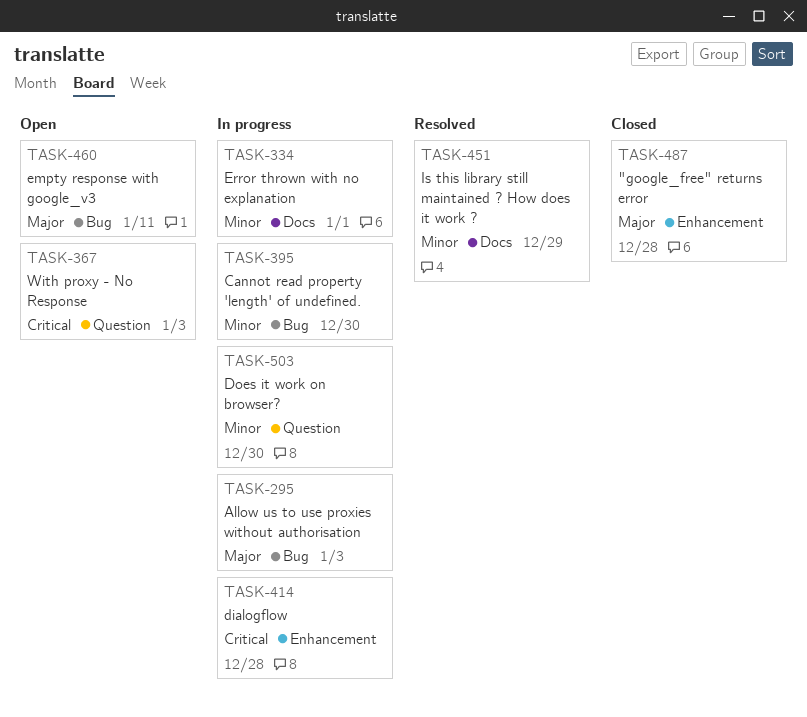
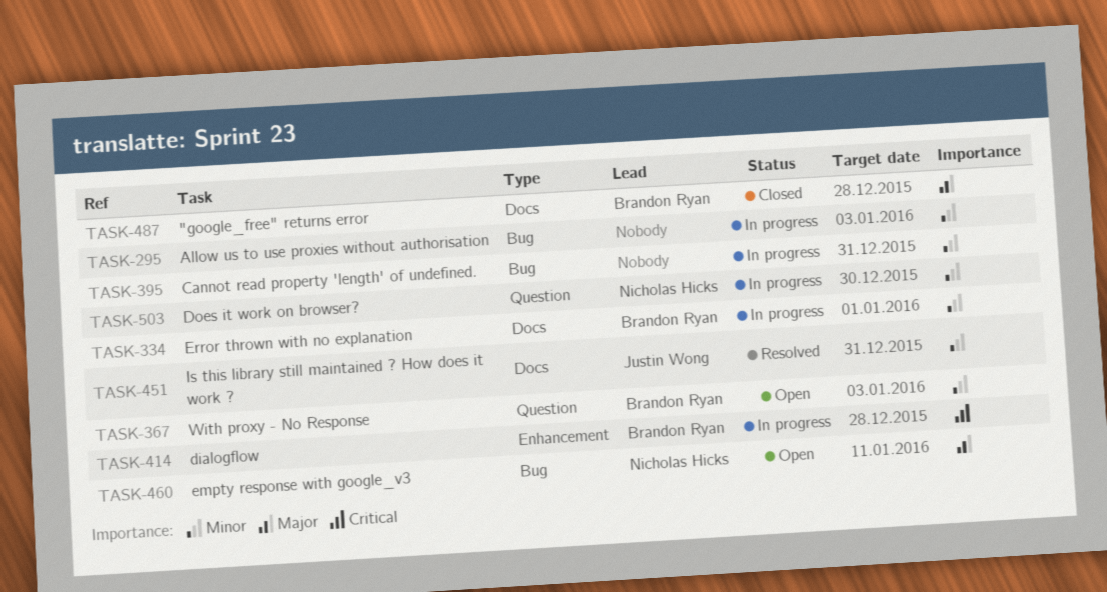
TASK-295, priority: Major -> Minor
TASK-367, priority: Critical -> Minor
TASK-395, due: Dec 30 -> Dec 31
TASK-451, due: Dec 29 -> Dec 31
TASK-487, label: Enhancement -> Docs

